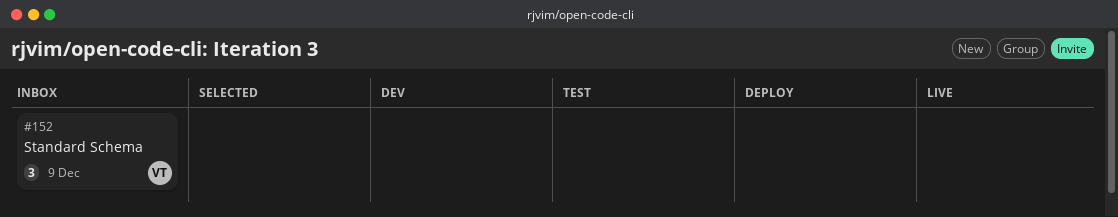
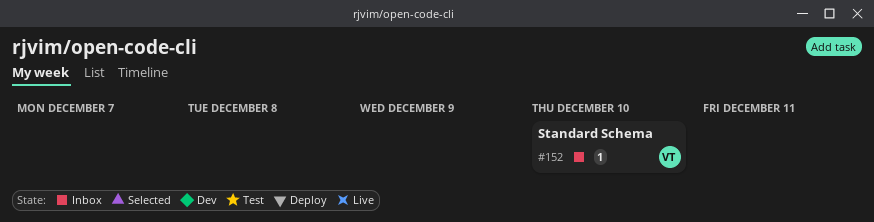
#152, estimate: 3 -> 1
#152, due: Dec 9 -> Dec 10

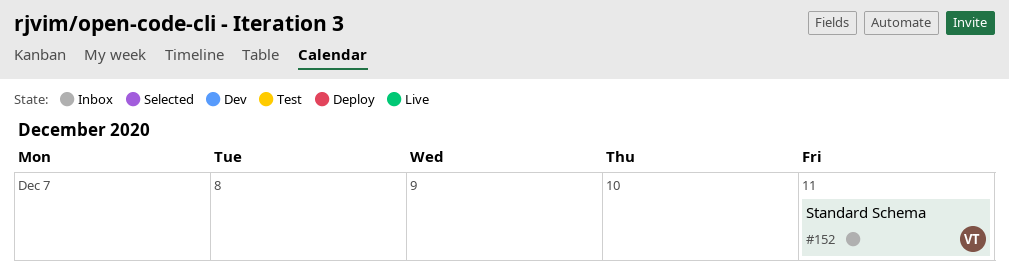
#152, due: Dec 10 -> Dec 11

